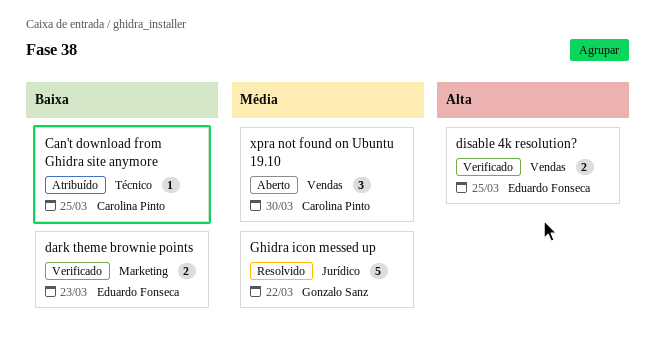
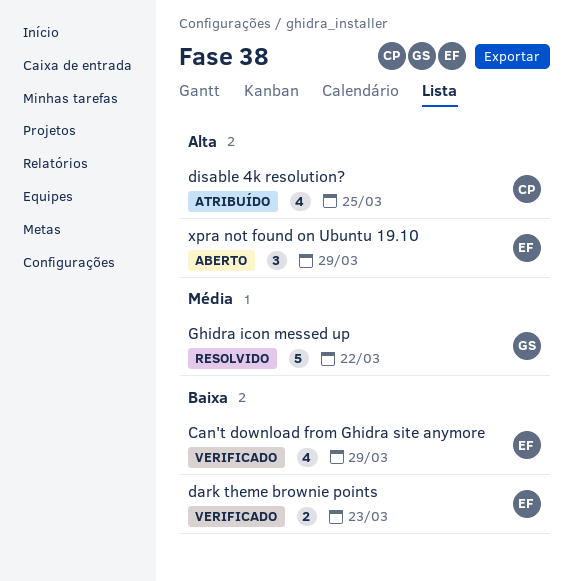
Can't download from Ghidra site anymore, status: Atribuído -> Verificado
Can't download from Ghidra site anymore, owner: Carolina Pinto -> Eduardo Fonseca
Can't download from Ghidra site anymore, estimate: 1 -> 4
Can't download from Ghidra site anymore, due: Mar 25 -> Mar 29
disable 4k resolution?, status: Verificado -> Atribuído
disable 4k resolution?, owner: Eduardo Fonseca -> Carolina Pinto
disable 4k resolution?, estimate: 2 -> 4
xpra not found on Ubuntu 19.10, owner: Carolina Pinto -> Eduardo Fonseca
xpra not found on Ubuntu 19.10, priority: Média -> Alta
xpra not found on Ubuntu 19.10, due: Mar 30 -> Mar 29

